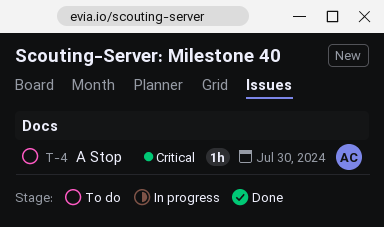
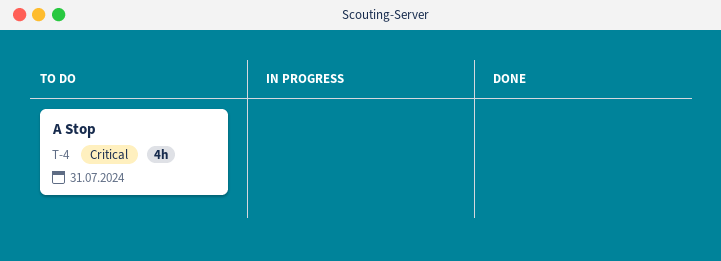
T-4, estimate: 1h -> 4h
T-4, due: Jul 30 -> Jul 31

